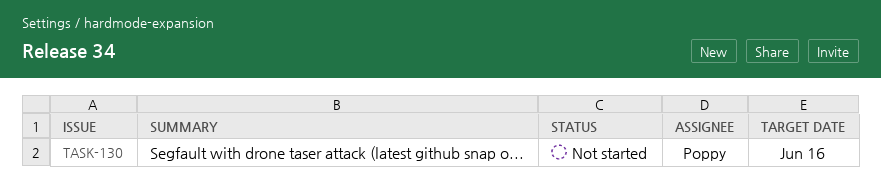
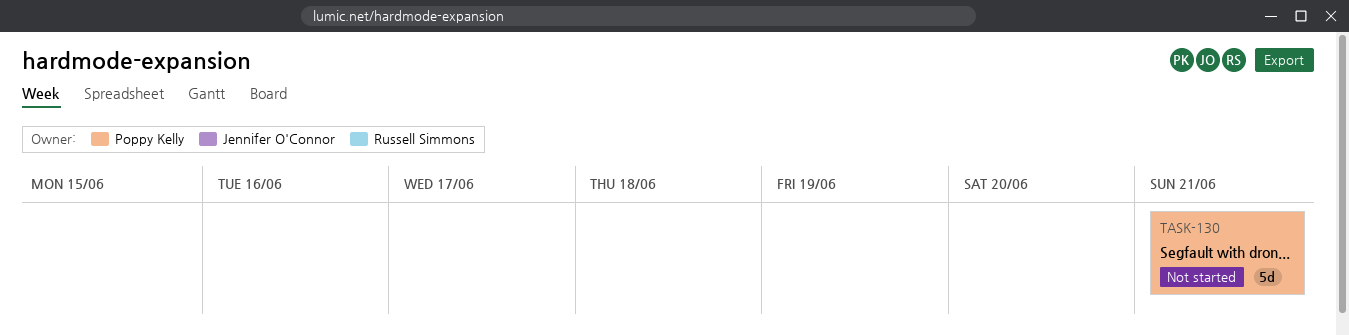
TASK-130, due: Jun 16 -> Jun 21

